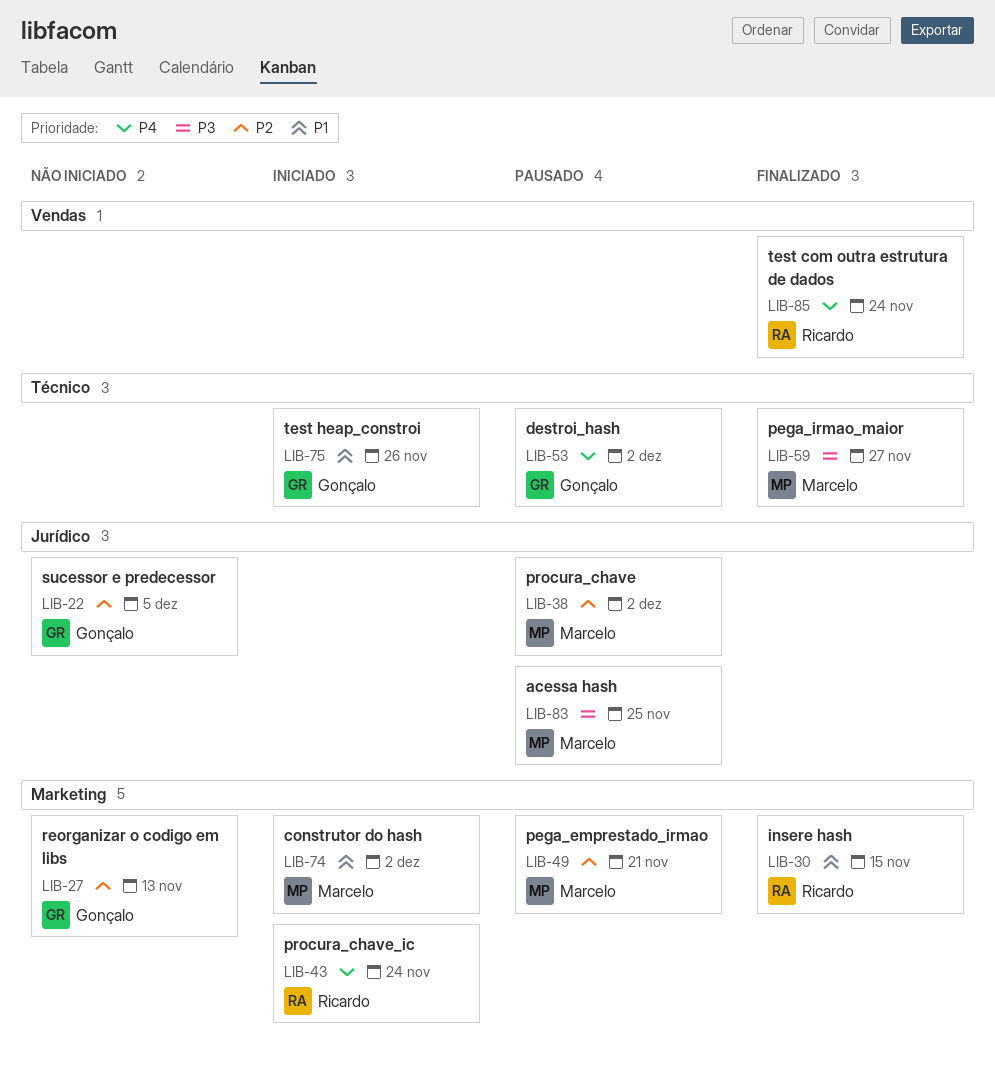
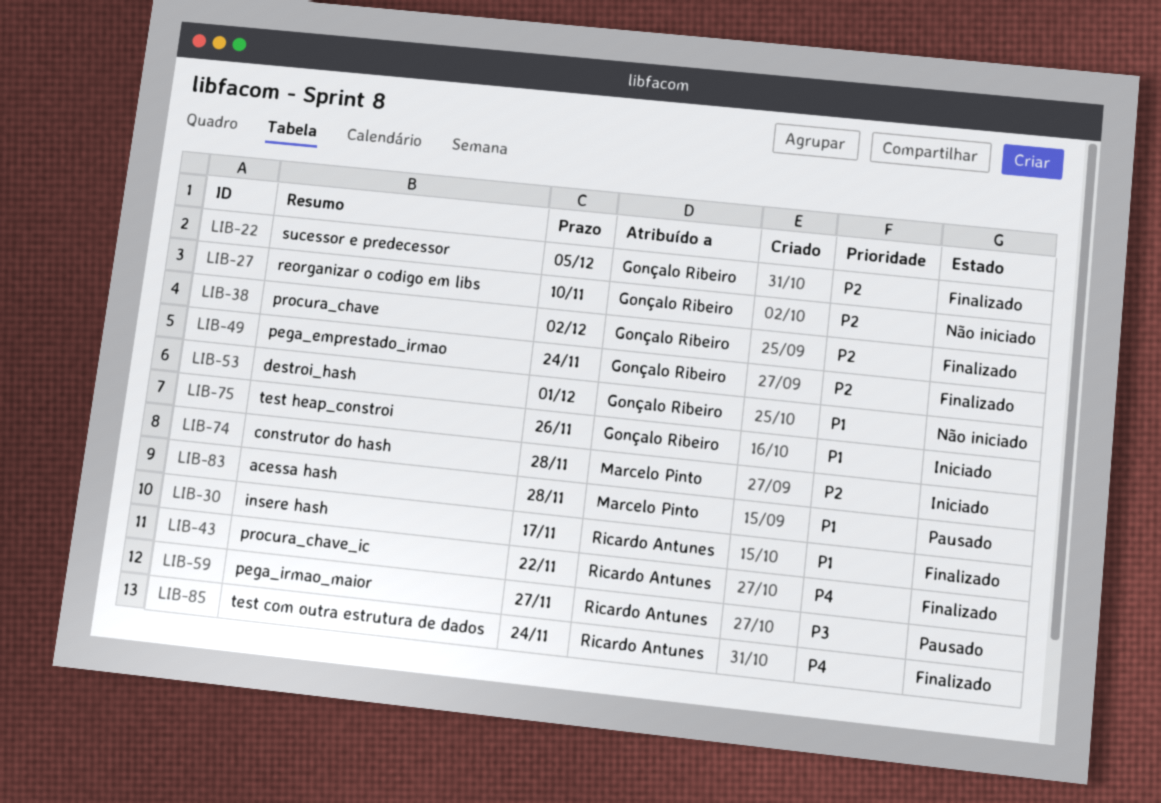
LIB-22, status: Não iniciado -> Finalizado
LIB-27, due: Nov 13 -> Nov 10
LIB-30, due: Nov 15 -> Nov 17
LIB-38, status: Pausado -> Finalizado
LIB-38, owner: Marcelo Pinto -> Gonçalo Ribeiro
LIB-43, status: Iniciado -> Finalizado
LIB-43, due: Nov 24 -> Nov 22
LIB-49, status: Pausado -> Finalizado
LIB-49, owner: Marcelo Pinto -> Gonçalo Ribeiro
LIB-49, due: Nov 21 -> Nov 24
LIB-53, status: Pausado -> Não iniciado
LIB-53, priority: P4 -> P1
LIB-53, due: Dec 2 -> Dec 1
LIB-59, status: Finalizado -> Pausado
LIB-59, owner: Marcelo Pinto -> Ricardo Antunes
LIB-74, priority: P1 -> P2
LIB-74, due: Dec 2 -> Nov 28
LIB-83, priority: P3 -> P1
LIB-83, due: Nov 25 -> Nov 28

